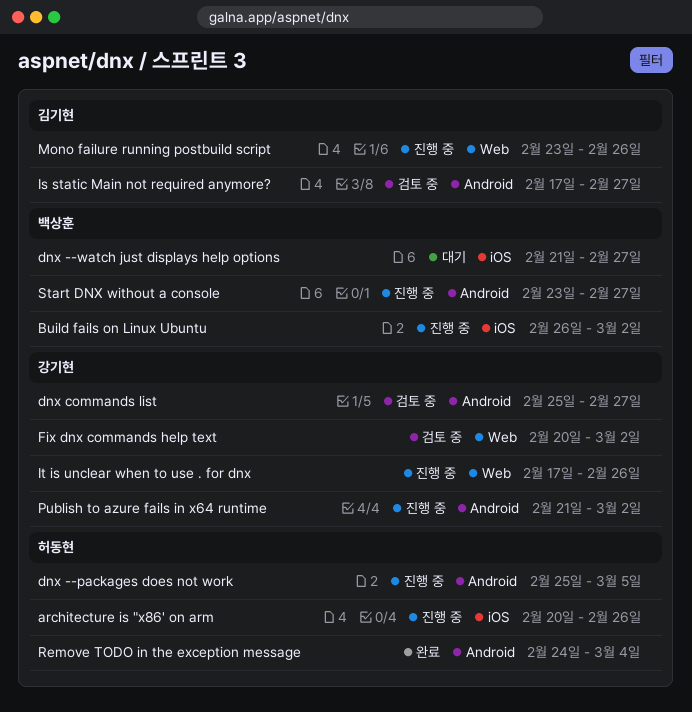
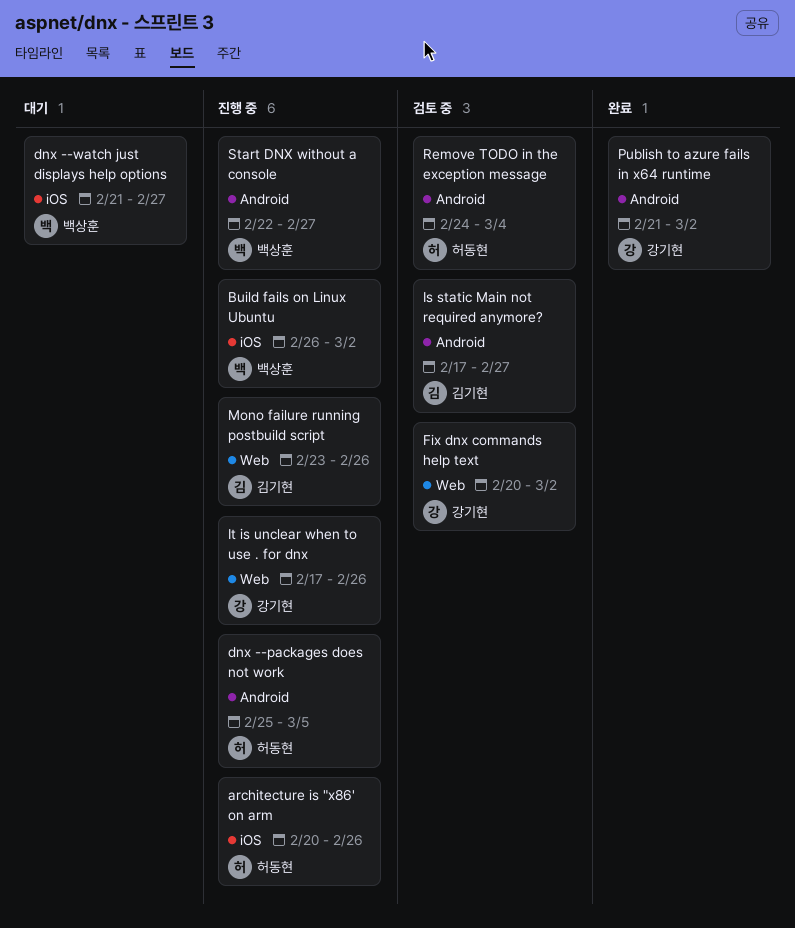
dnx commands list: present -> none
Publish to azure fails in x64 runtime, status: 진행 중 -> 완료
Remove TODO in the exception message, status: 완료 -> 검토 중
Start DNX without a console, start: Feb 23 -> Feb 22

